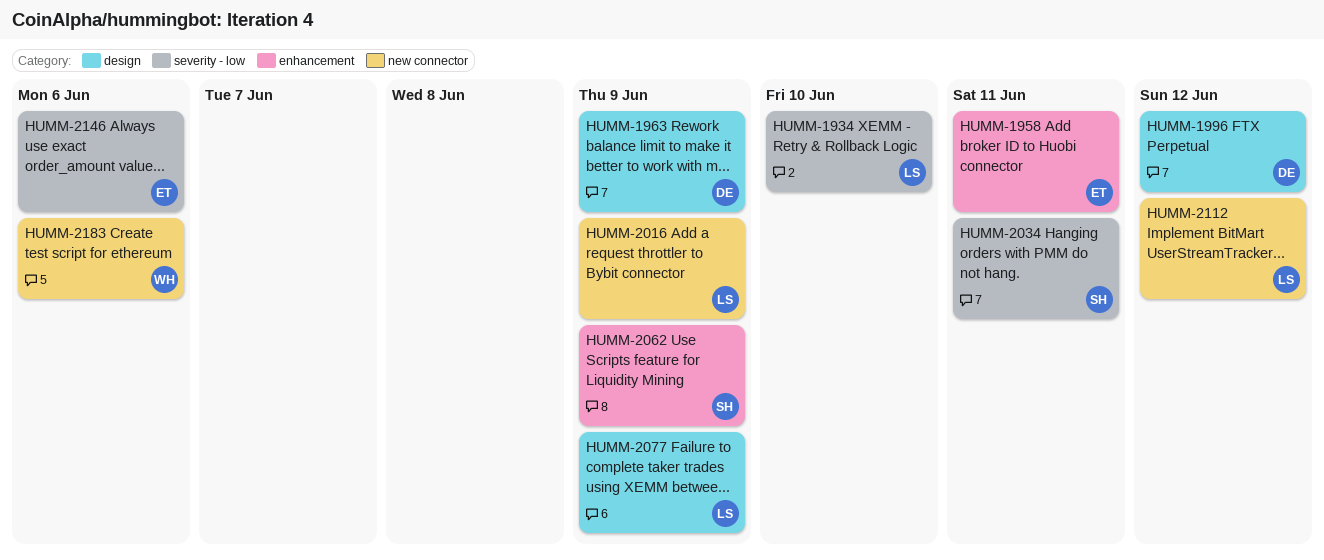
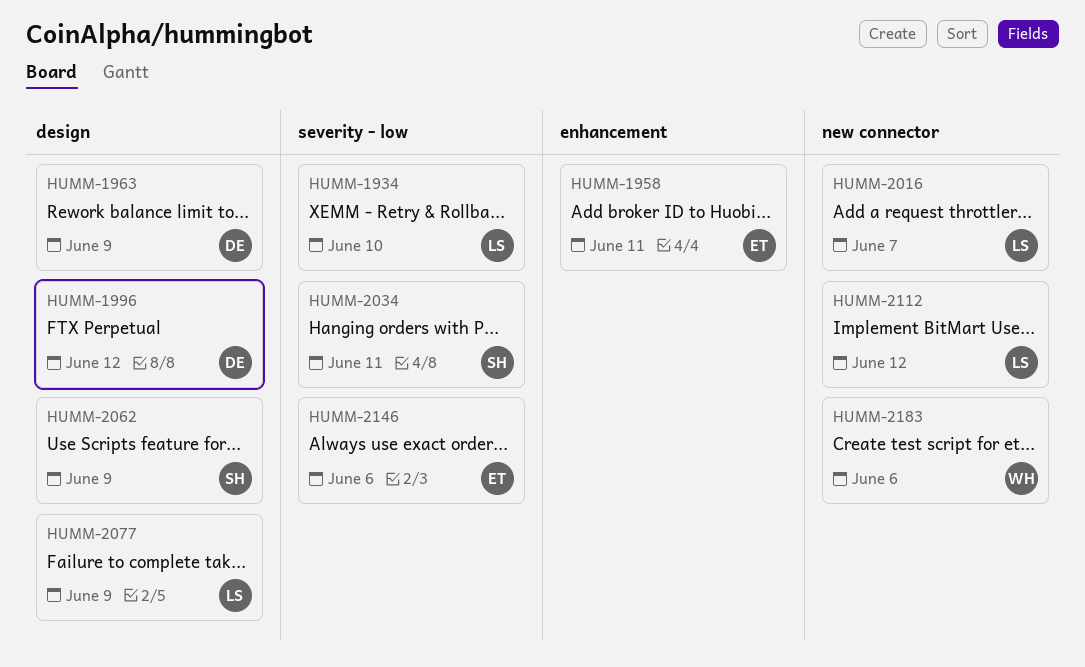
HUMM-2016, due: Jun 9 -> Jun 7
HUMM-2062, label: enhancement -> design

